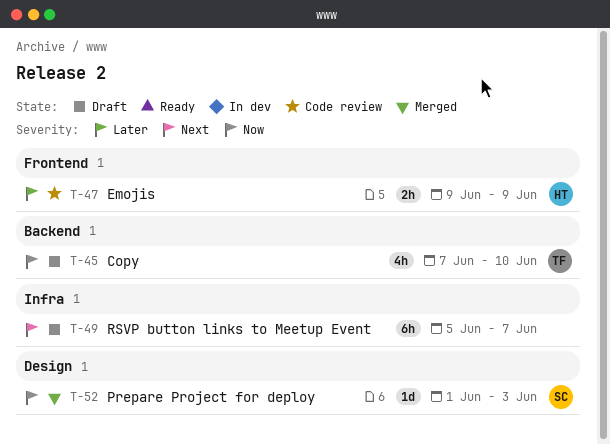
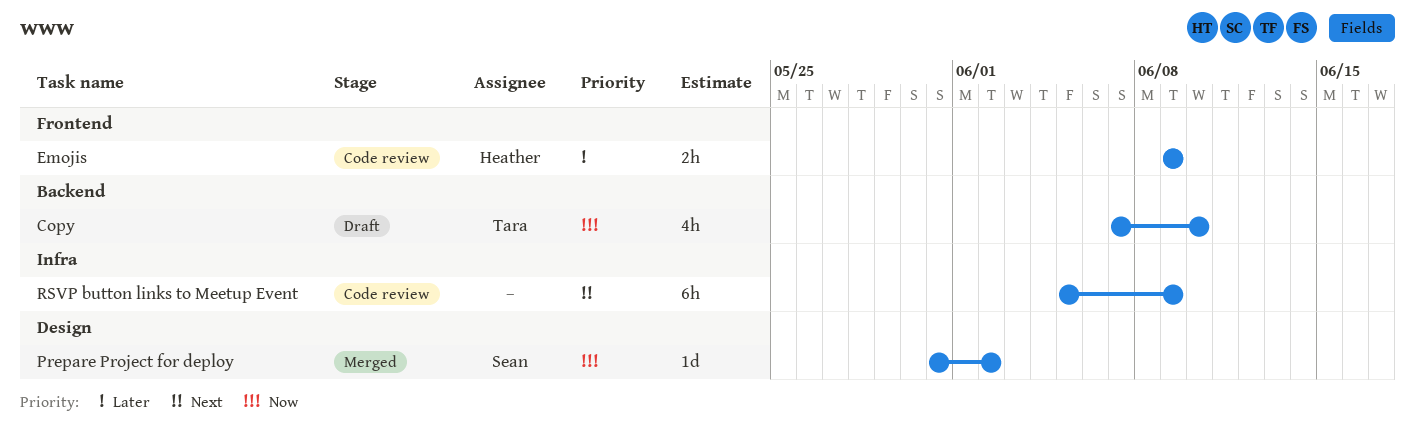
Prepare Project for deploy, start: Jun 1 -> May 31
Prepare Project for deploy, due: Jun 3 -> Jun 2
RSVP button links to Meetup Event, status: Draft -> Code review
RSVP button links to Meetup Event, due: Jun 7 -> Jun 9

